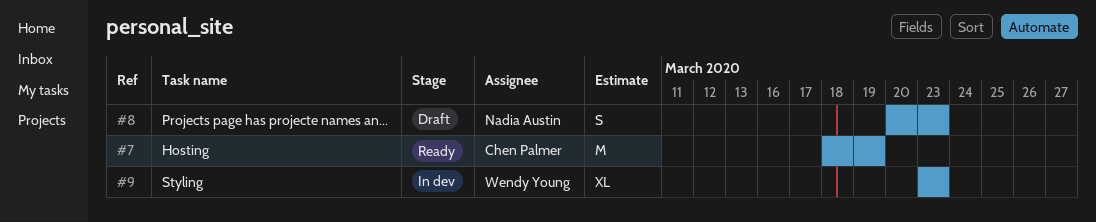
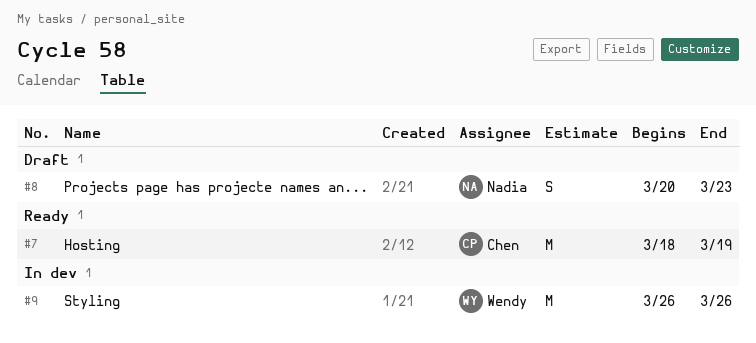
#9, estimate: XL -> M
#9, start: Mar 23 -> Mar 26
#9, due: Mar 23 -> Mar 26

